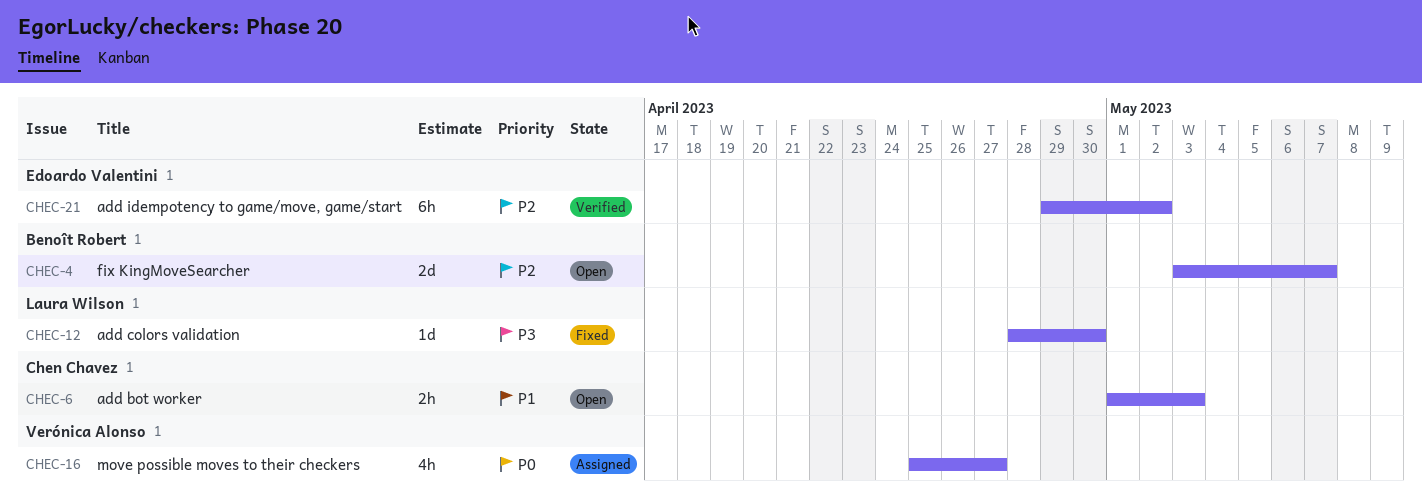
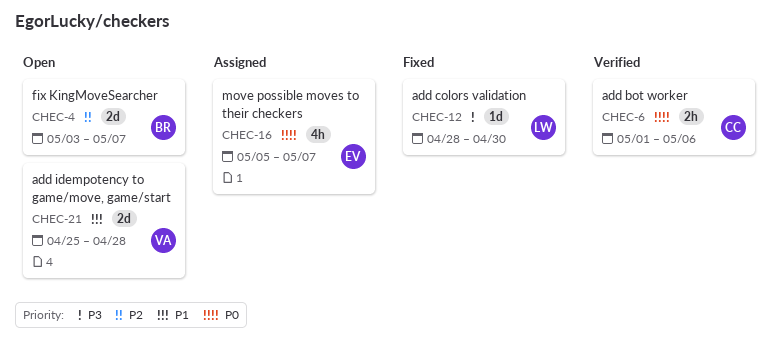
CHEC-6, status: Open -> Verified
CHEC-6, priority: P1 -> P0
CHEC-6, due: May 3 -> May 6
CHEC-16, owner: Verónica Alonso -> Edoardo Valentini
CHEC-16, start: Apr 25 -> May 5
CHEC-16, due: Apr 27 -> May 7
CHEC-21, status: Verified -> Open
CHEC-21, owner: Edoardo Valentini -> Verónica Alonso
CHEC-21, priority: P2 -> P1
CHEC-21, estimate: 6h -> 2d
CHEC-21, start: Apr 29 -> Apr 25
CHEC-21, due: May 2 -> Apr 28

